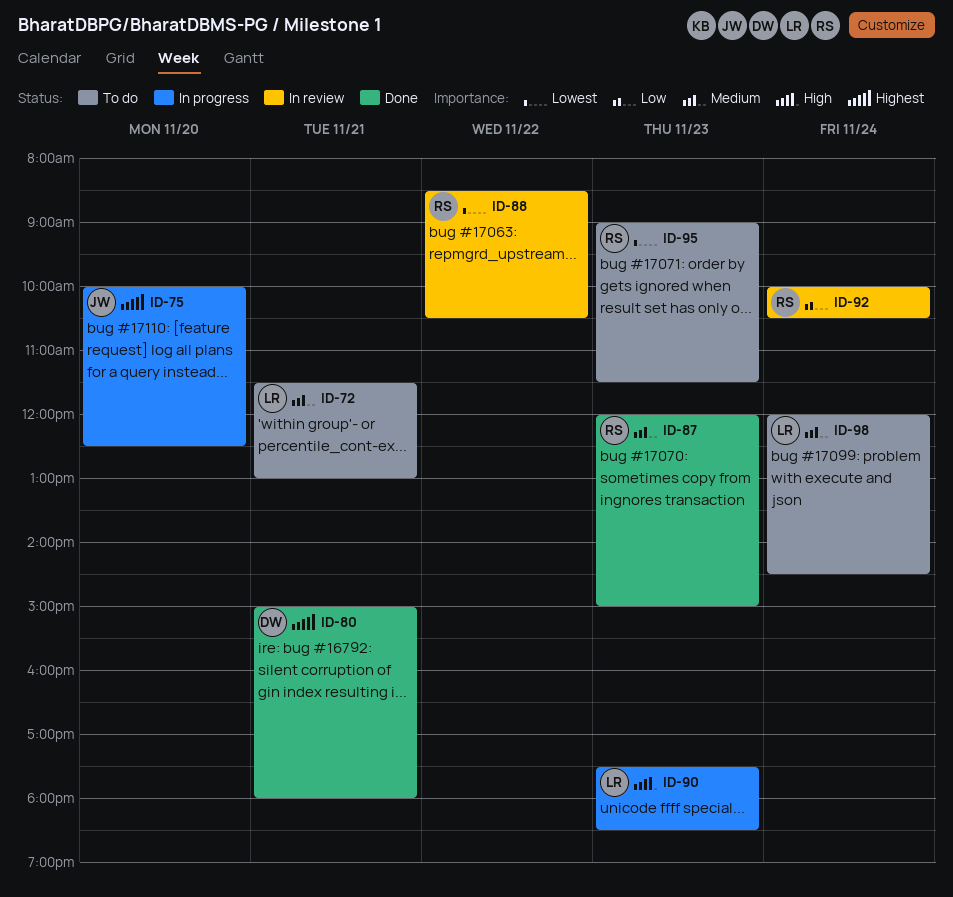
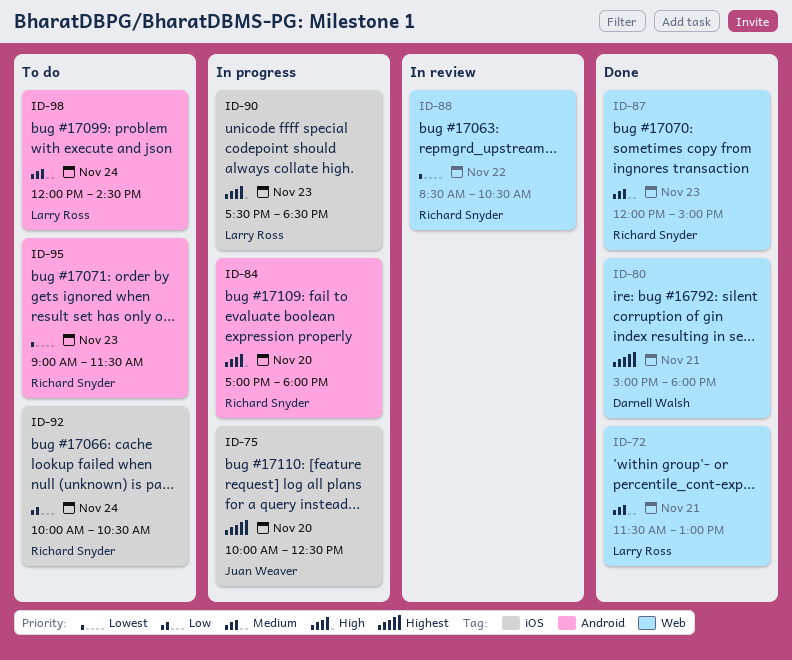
ID-72, status: To do -> Done
ID-84: none -> present
ID-92, status: In review -> To do

